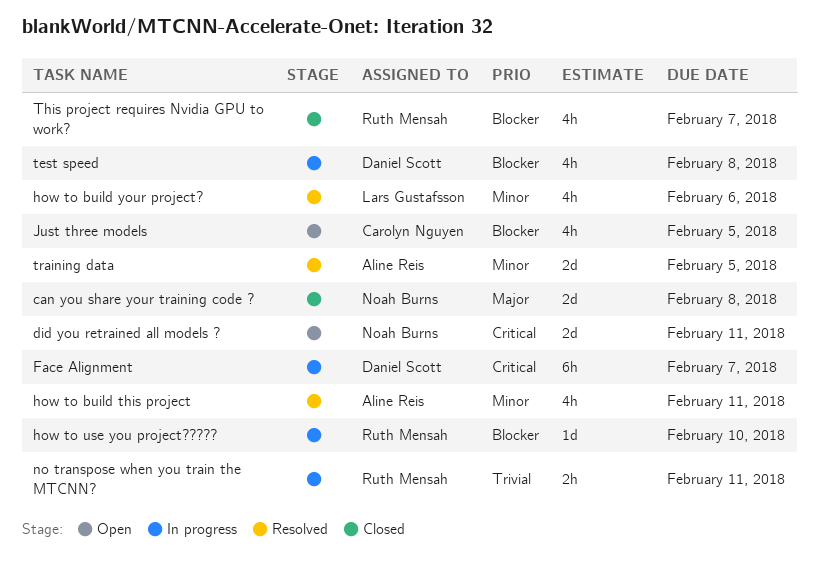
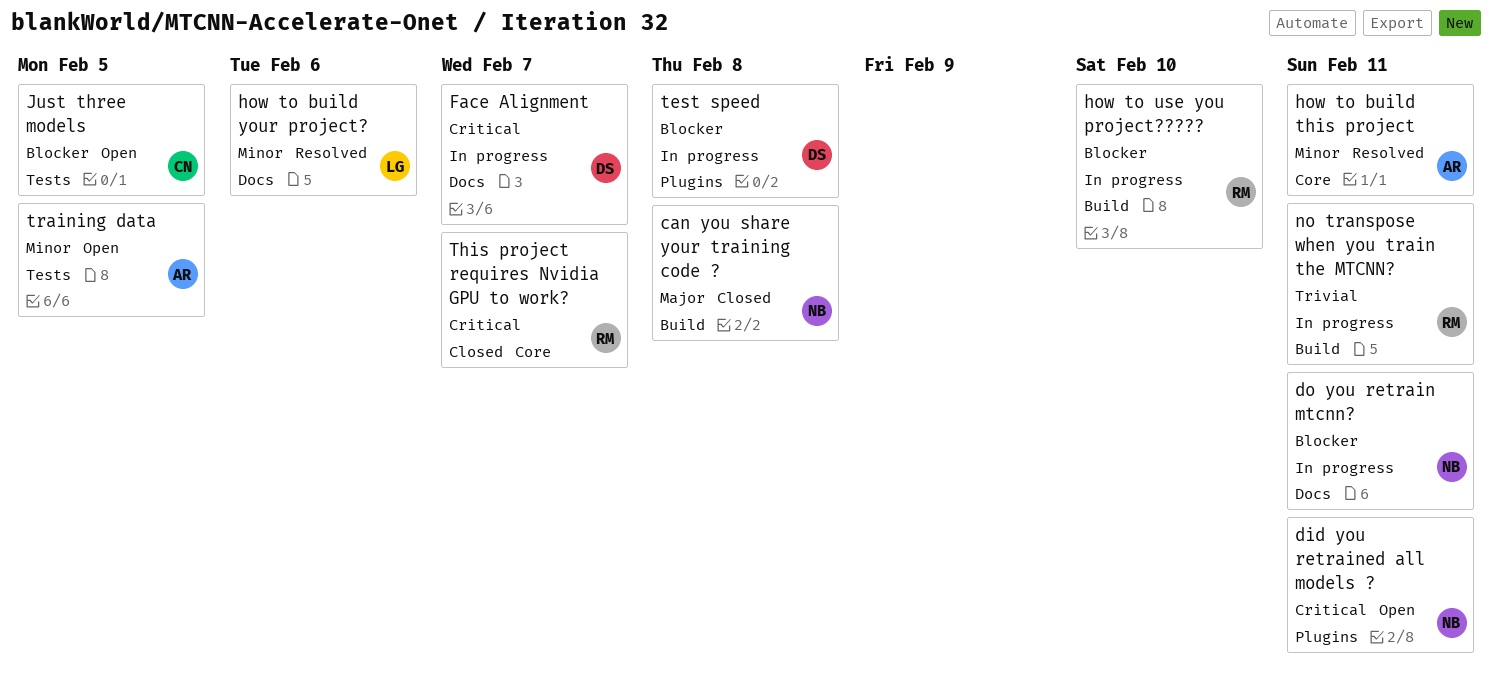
do you retrain mtcnn?: none -> present
This project requires Nvidia GPU to work?, priority: Blocker -> Critical
training data, status: Resolved -> Open

